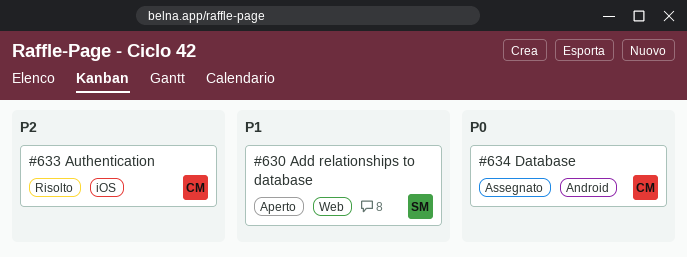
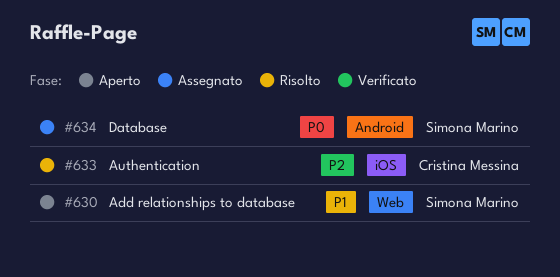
#634, owner: Cristina Messina -> Simona Marino

